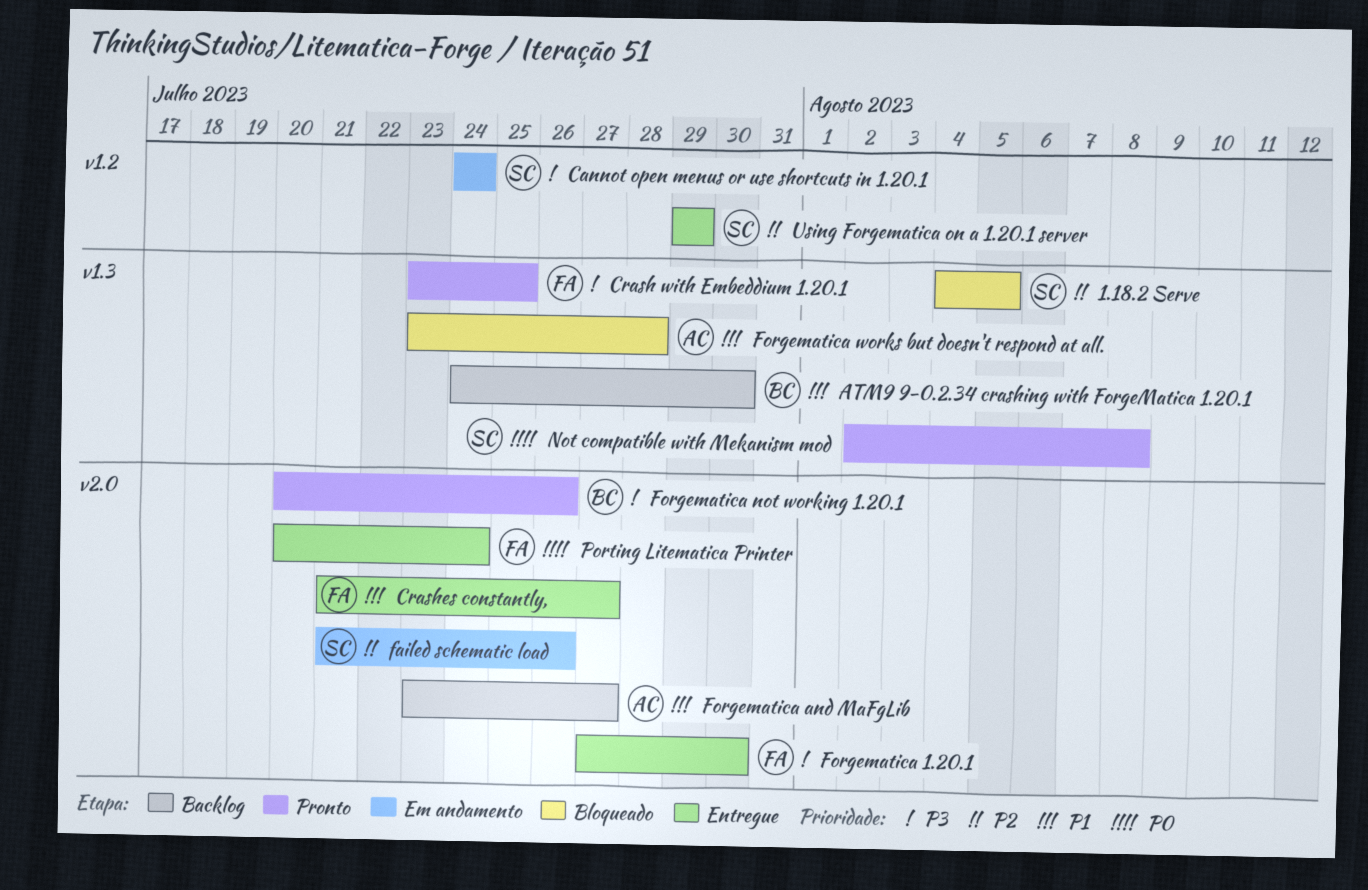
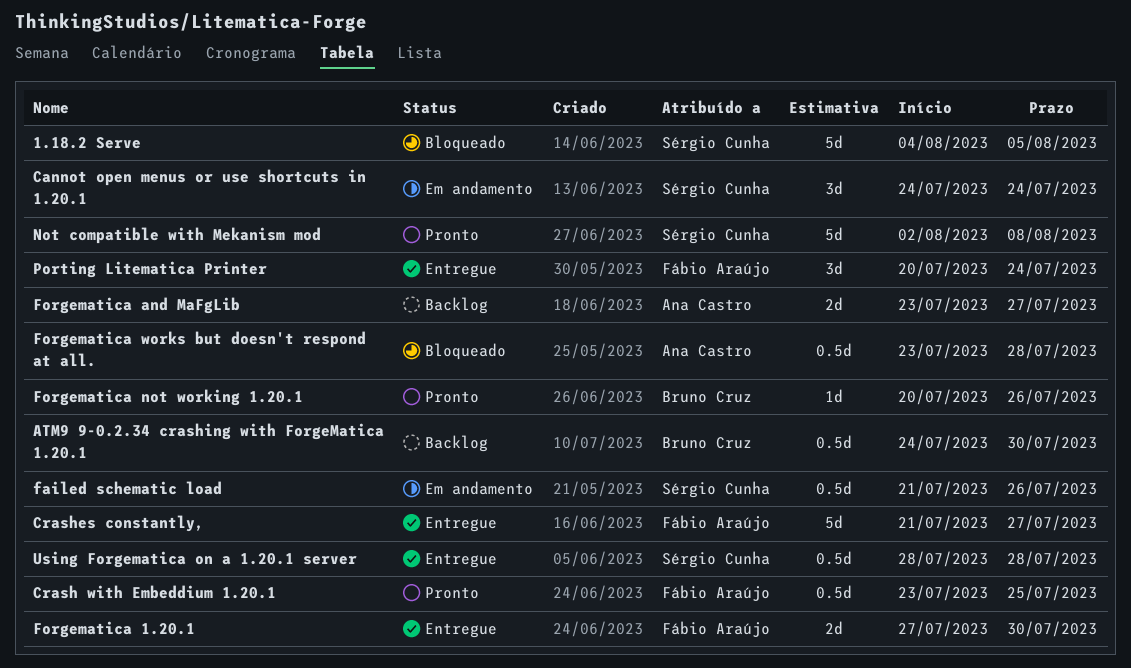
Using Forgematica on a 1.20.1 server, start: Jul 29 -> Jul 28
Using Forgematica on a 1.20.1 server, due: Jul 29 -> Jul 28

